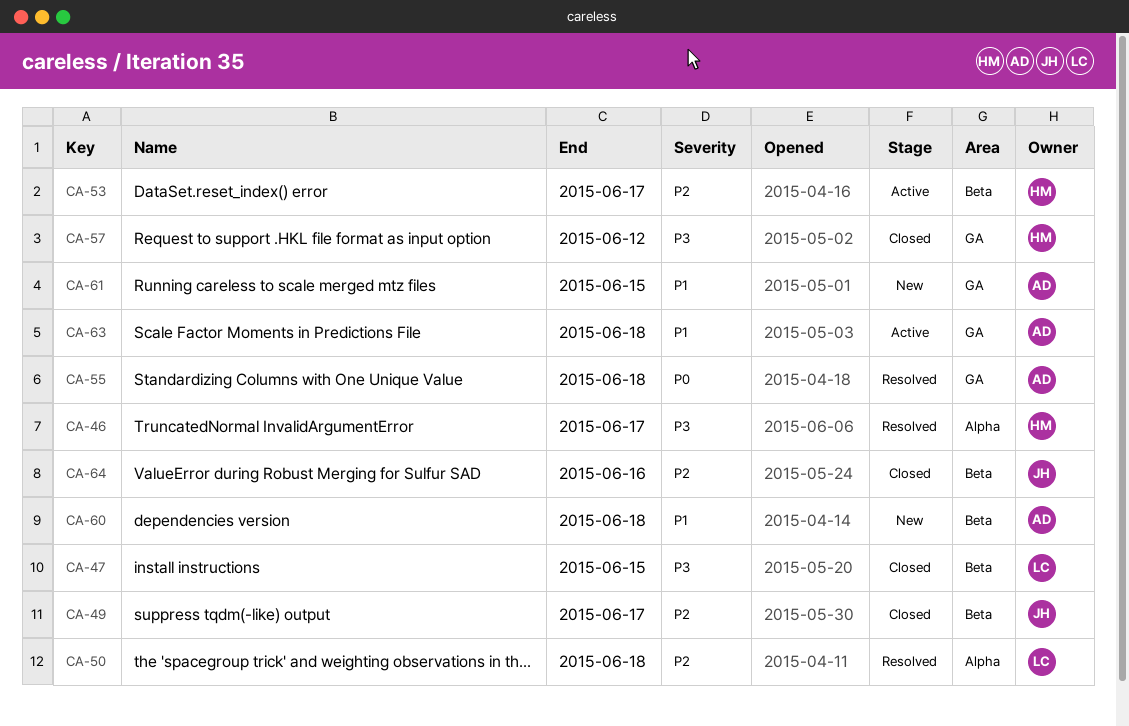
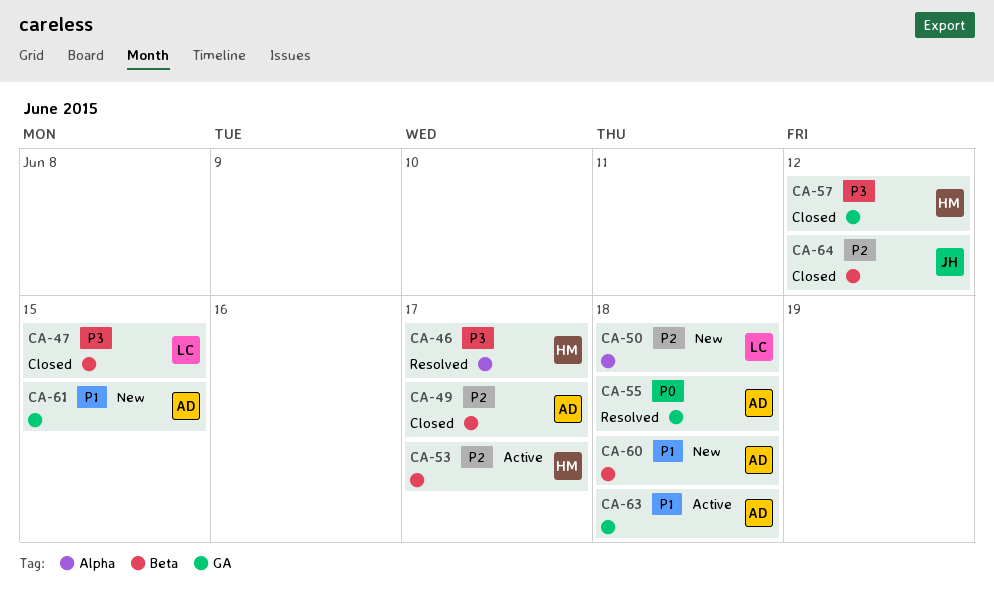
CA-49, owner: JH -> AD
CA-50, status: Resolved -> New
CA-64, due: Jun 16 -> Jun 12

